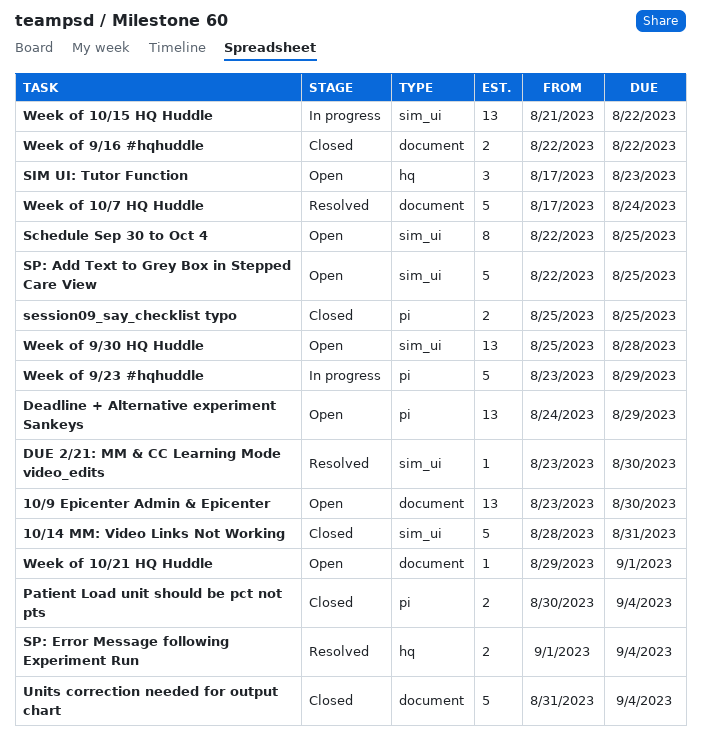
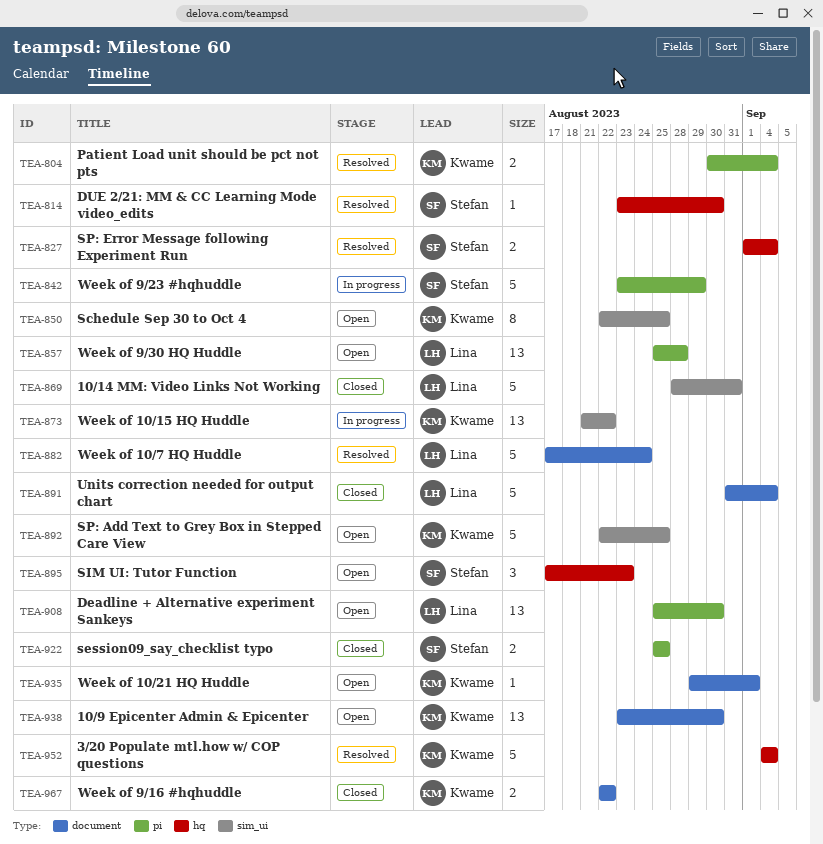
3/20 Populate mtl.how w/ COP questions: none -> present
Deadline + Alternative experiment Sankeys, start: Aug 24 -> Aug 25
Deadline + Alternative experiment Sankeys, due: Aug 29 -> Aug 30
DUE 2/21: MM & CC Learning Mode video_edits, label: sim_ui -> hq
Patient Load unit should be pct not pts, status: Closed -> Resolved
Week of 9/30 HQ Huddle, label: sim_ui -> pi

